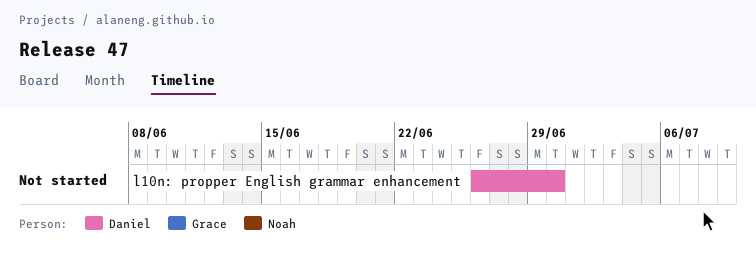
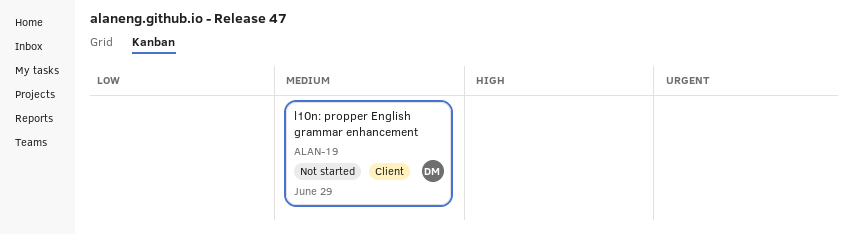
l10n: propper English grammar enhancement, due: Jun 30 -> Jun 29

